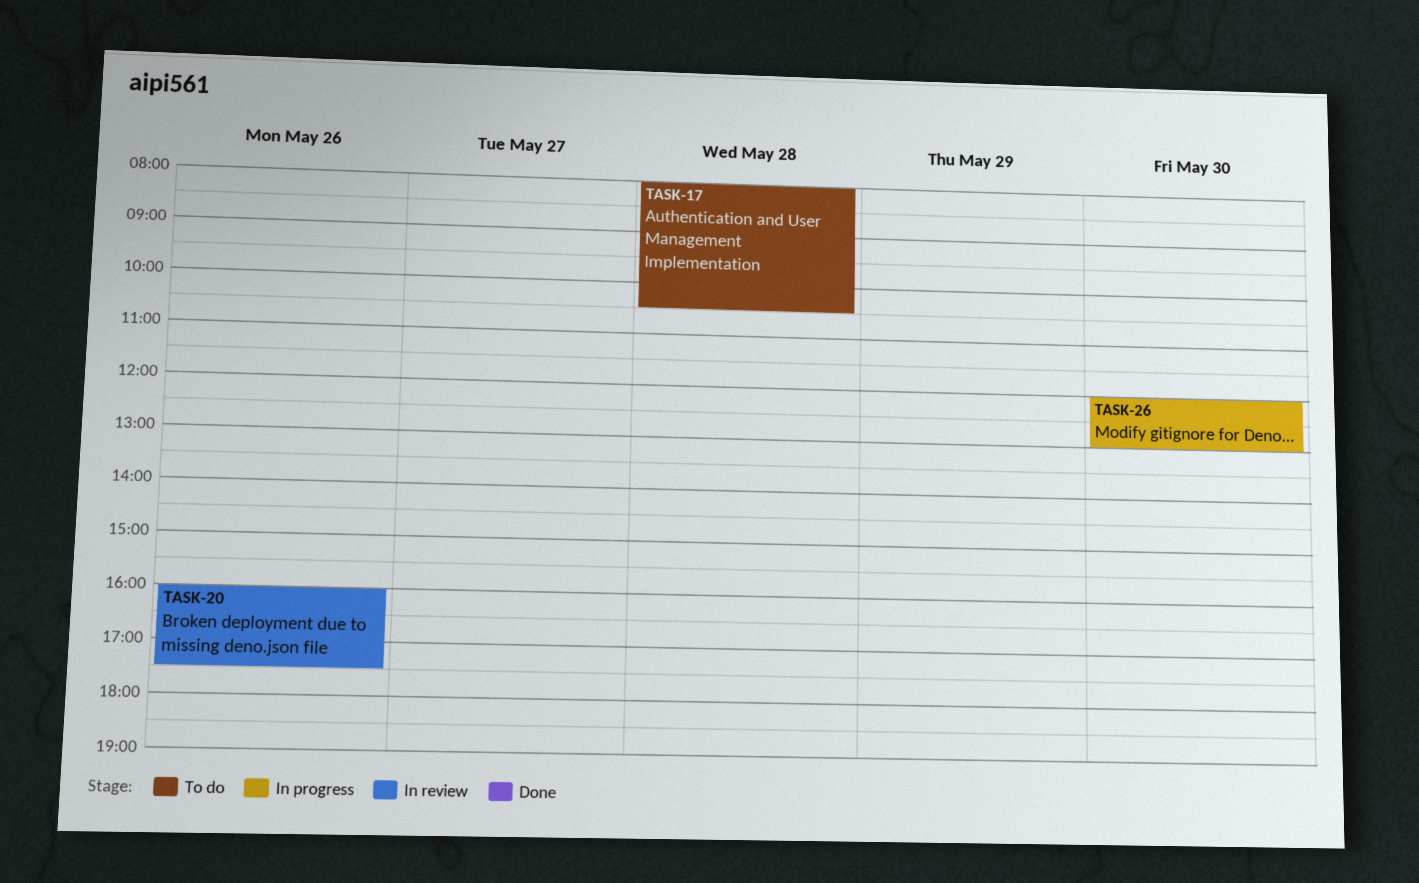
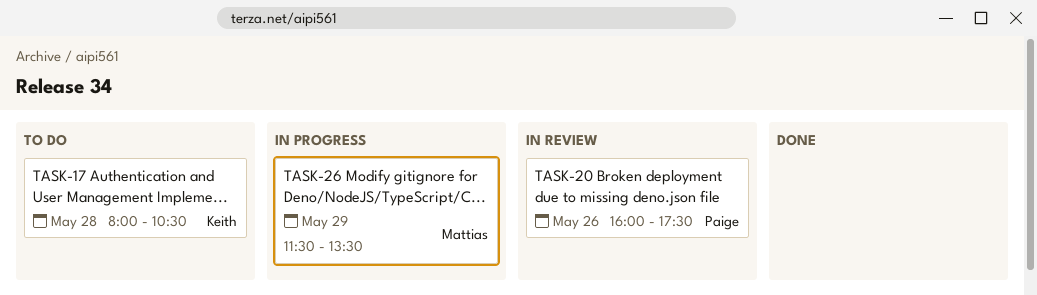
TASK-26, day: May 30 -> May 29
TASK-26, begins: 12:00 -> 11:30
TASK-26, ends: 13:00 -> 13:30

